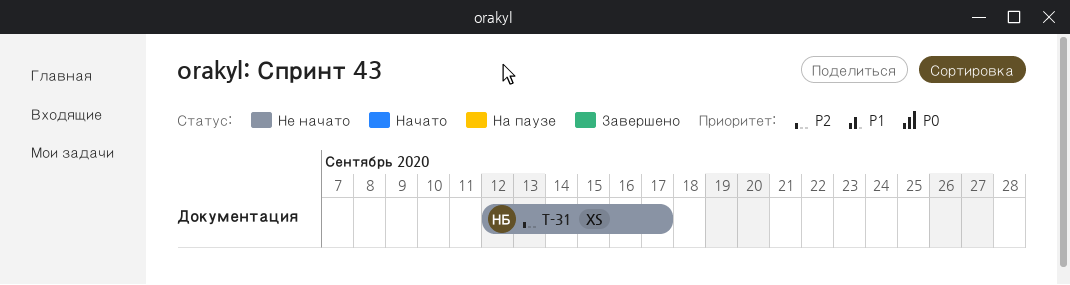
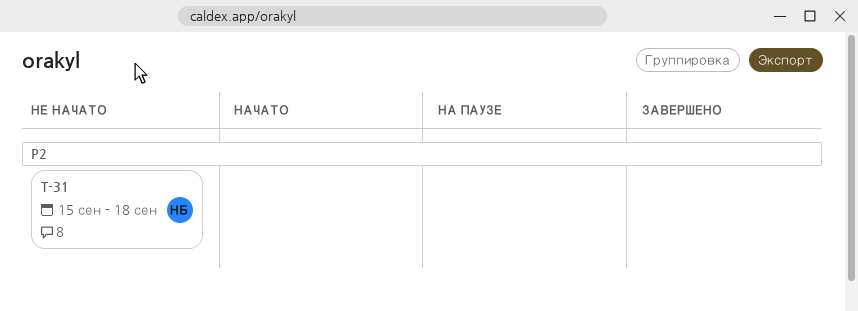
T-31, start: Sep 12 -> Sep 15
T-31, due: Sep 17 -> Sep 18

